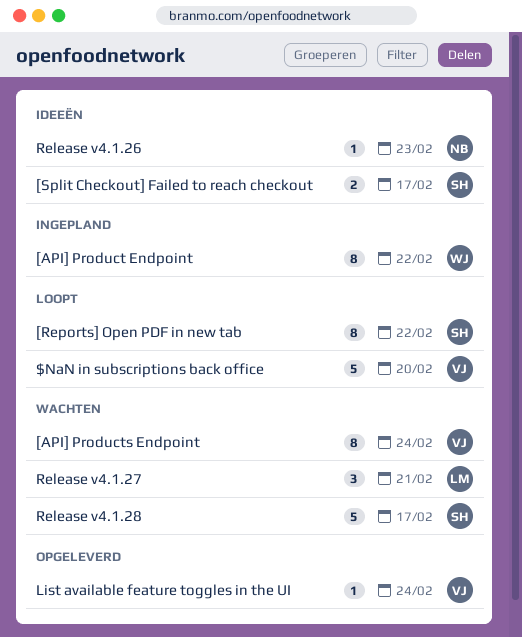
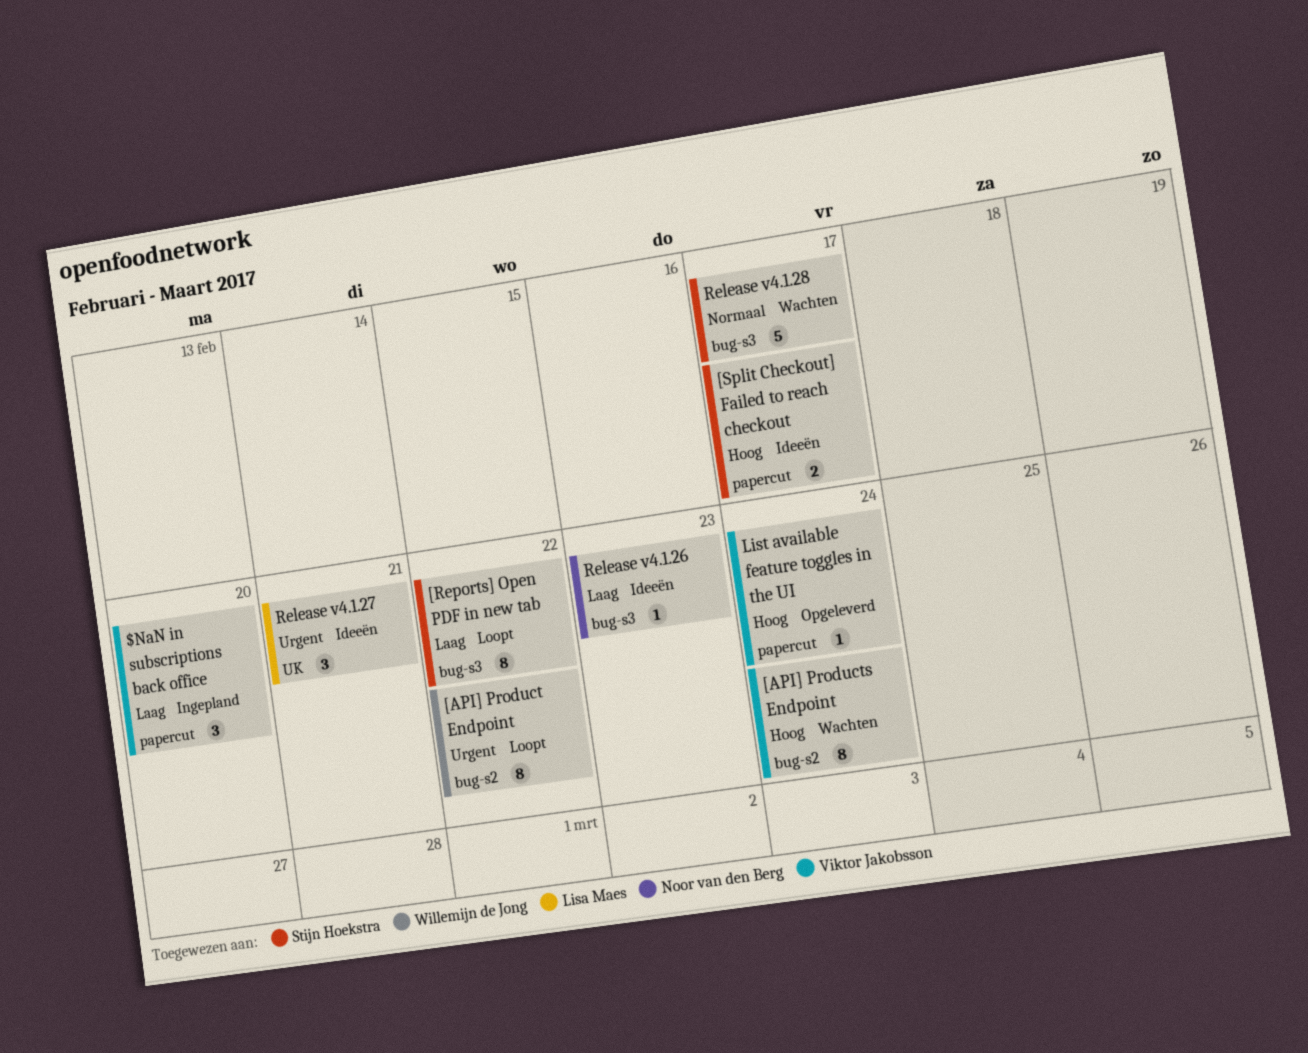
$NaN in subscriptions back office, status: Loopt -> Ingepland
$NaN in subscriptions back office, estimate: 5 -> 3
[API] Product Endpoint, status: Ingepland -> Loopt
Release v4.1.27, status: Wachten -> Ideeën

